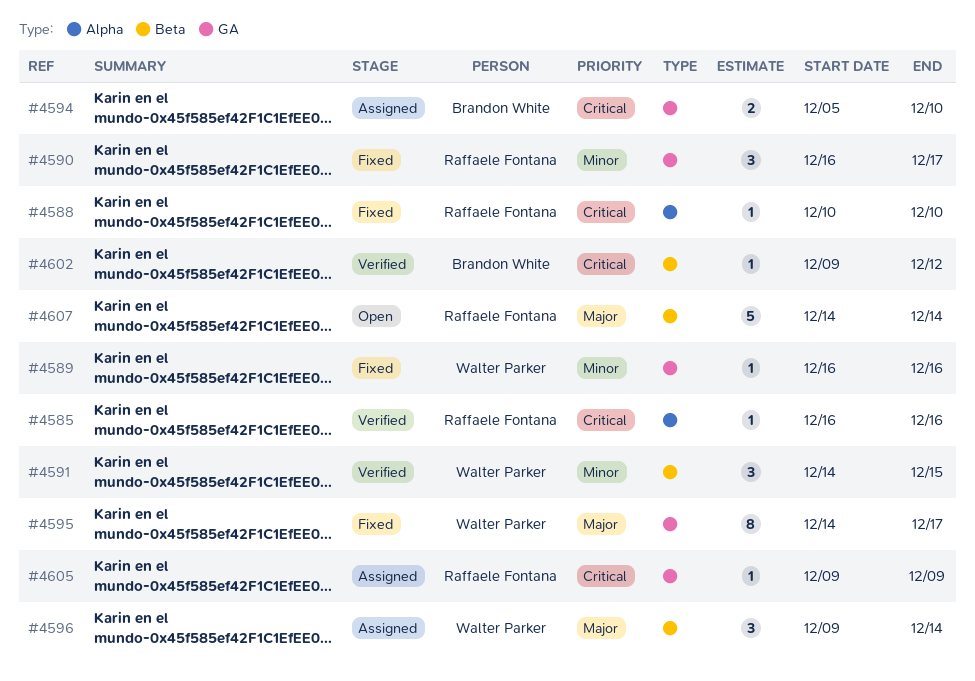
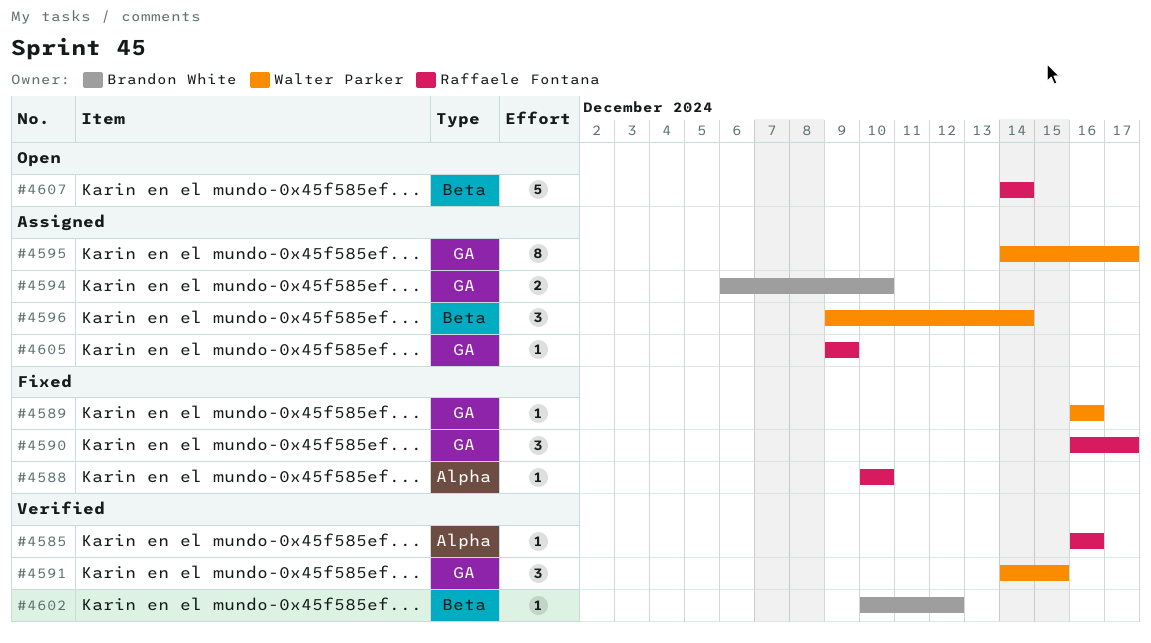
#4591, label: Beta -> GA
#4594, start: Dec 5 -> Dec 6
#4595, status: Fixed -> Assigned
#4602, start: Dec 9 -> Dec 10

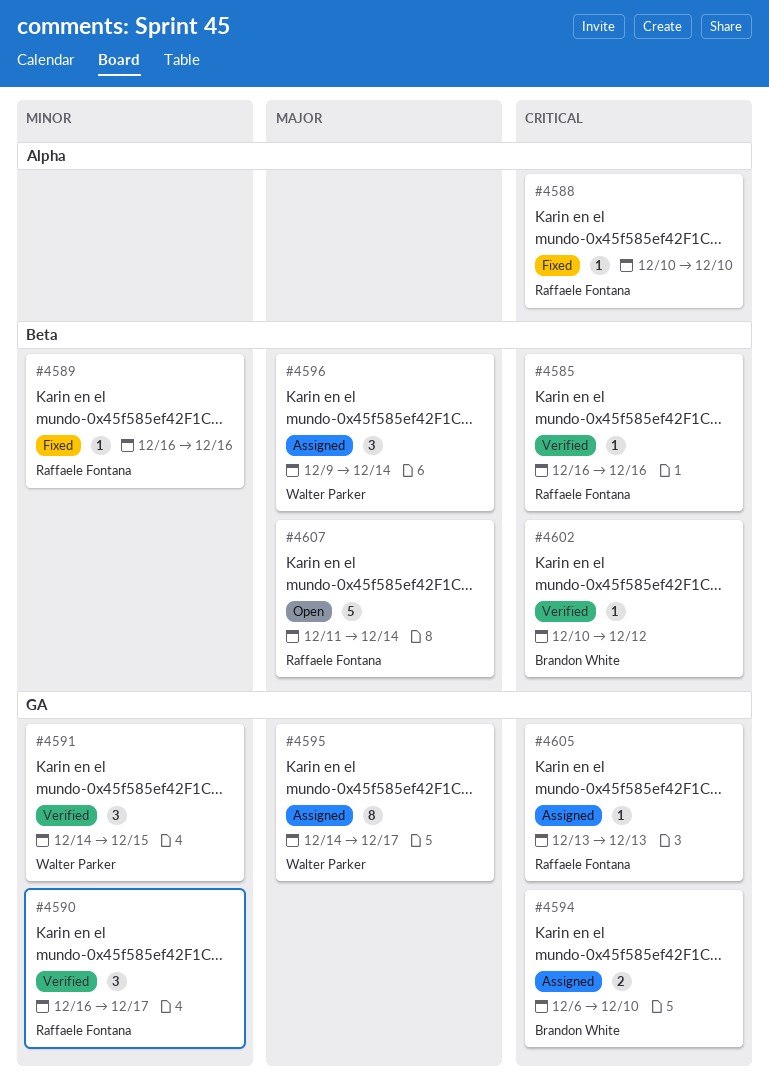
#4585, label: Alpha -> Beta
#4589, owner: Walter Parker -> Raffaele Fontana
#4589, label: GA -> Beta
#4590, status: Fixed -> Verified
#4605, start: Dec 9 -> Dec 13
#4605, due: Dec 9 -> Dec 13
#4607, start: Dec 14 -> Dec 11

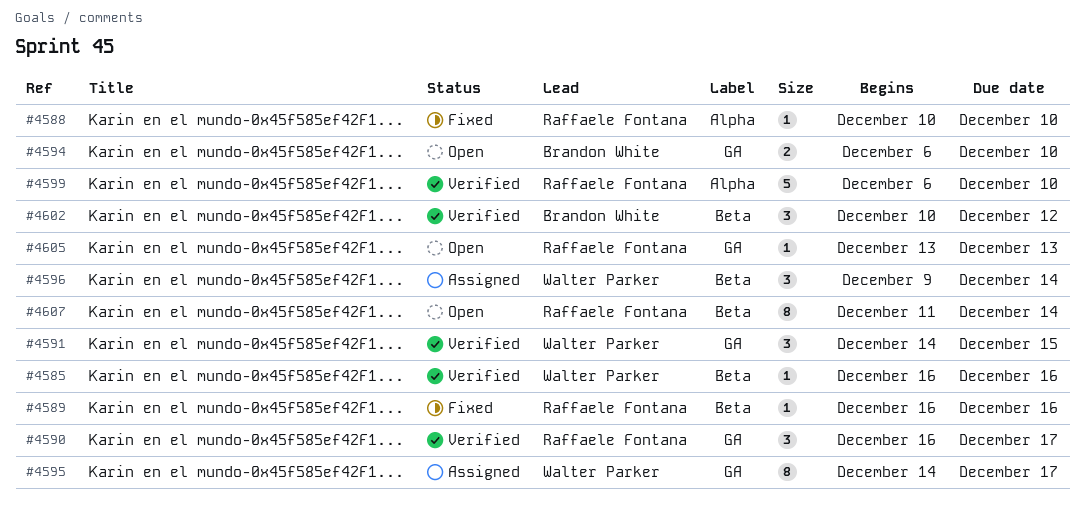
#4585, owner: Raffaele Fontana -> Walter Parker
#4594, status: Assigned -> Open
#4599: none -> present
#4602, estimate: 1 -> 3
#4605, status: Assigned -> Open
#4607, estimate: 5 -> 8

